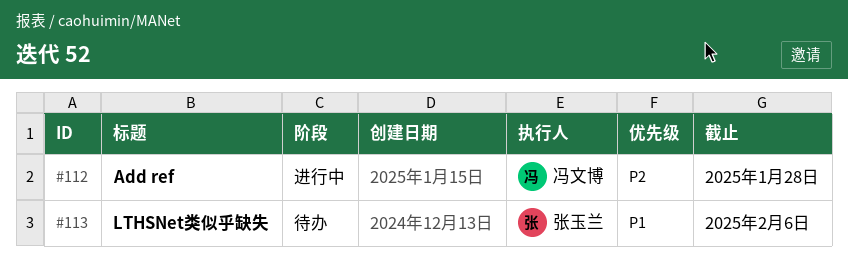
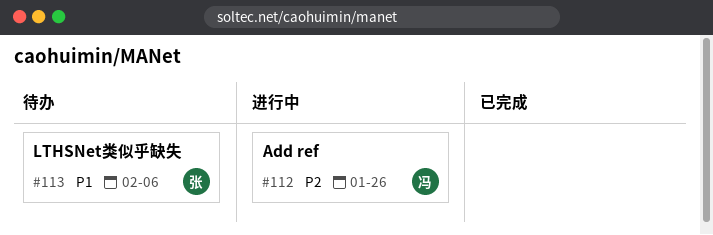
#112, due: Jan 28 -> Jan 26

